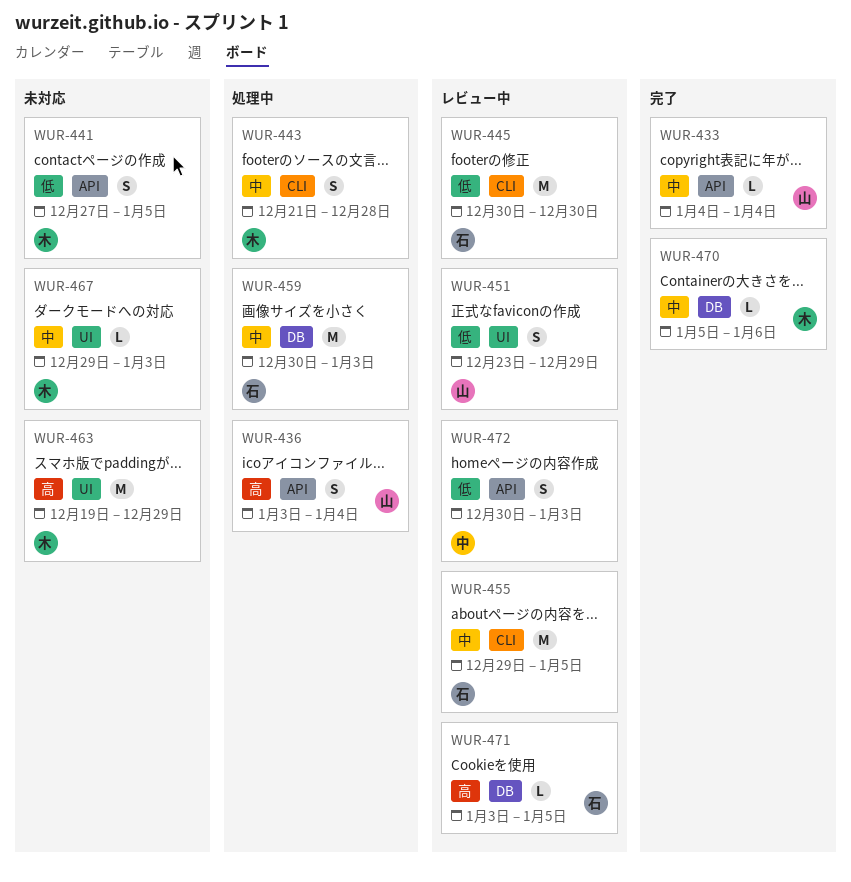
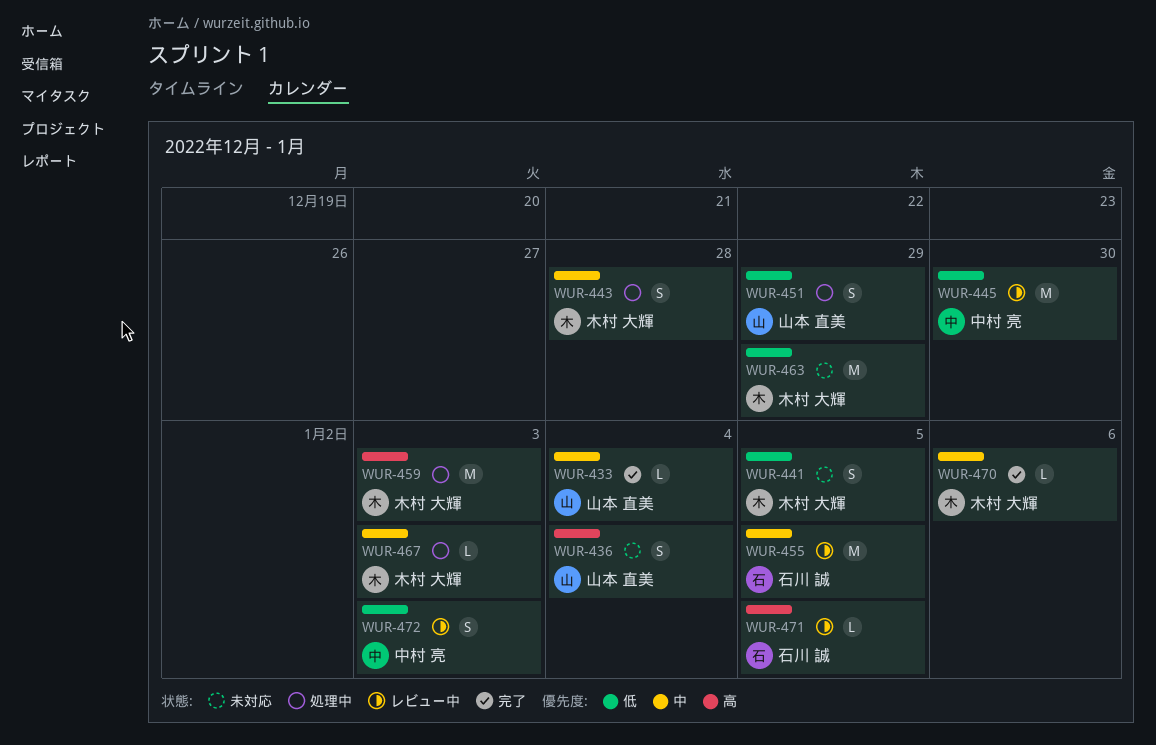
WUR-436, status: 処理中 -> 未対応
WUR-445, owner: 石川 誠 -> 中村 亮
WUR-451, status: レビュー中 -> 処理中
WUR-459, owner: 石川 誠 -> 木村 大輝
WUR-459, priority: 中 -> 高
WUR-463, priority: 高 -> 低
WUR-467, status: 未対応 -> 処理中

